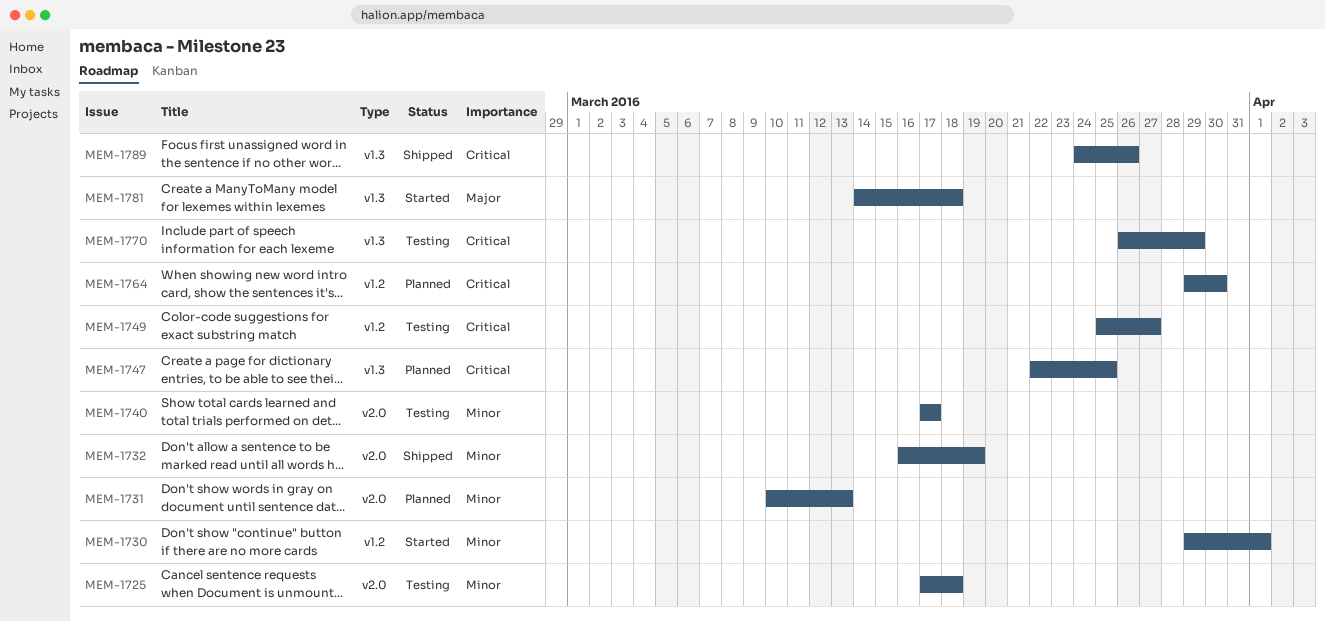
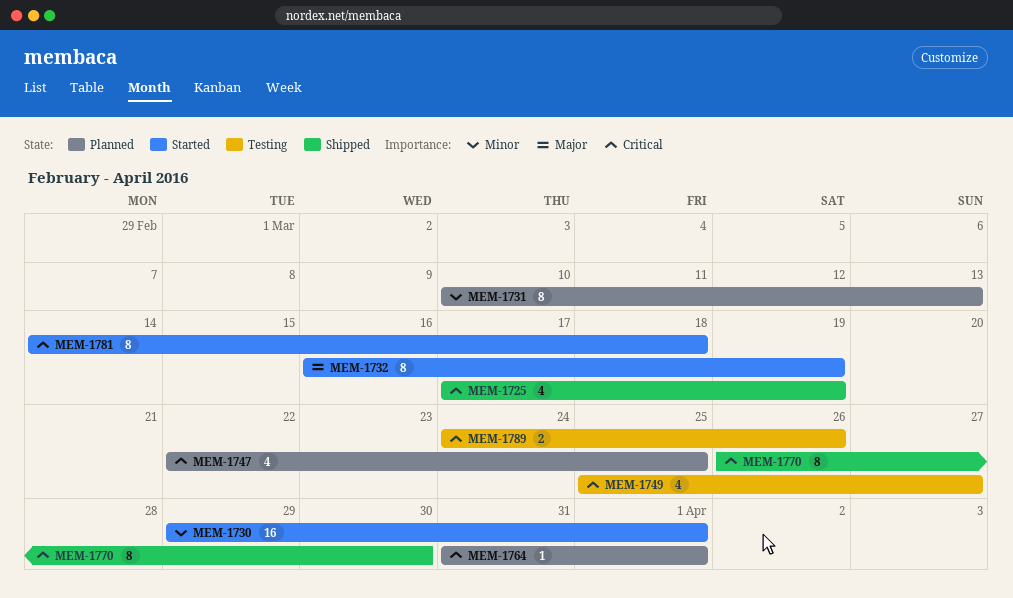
MEM-1725, status: Testing -> Shipped
MEM-1725, priority: Minor -> Critical
MEM-1725, due: Mar 18 -> Mar 19
MEM-1732, status: Shipped -> Started
MEM-1732, priority: Minor -> Major
MEM-1740: present -> none
MEM-1764, start: Mar 29 -> Mar 31
MEM-1764, due: Mar 30 -> Apr 1
MEM-1770, status: Testing -> Shipped
MEM-1770, due: Mar 29 -> Mar 30
MEM-1781, priority: Major -> Critical
MEM-1789, status: Shipped -> Testing

